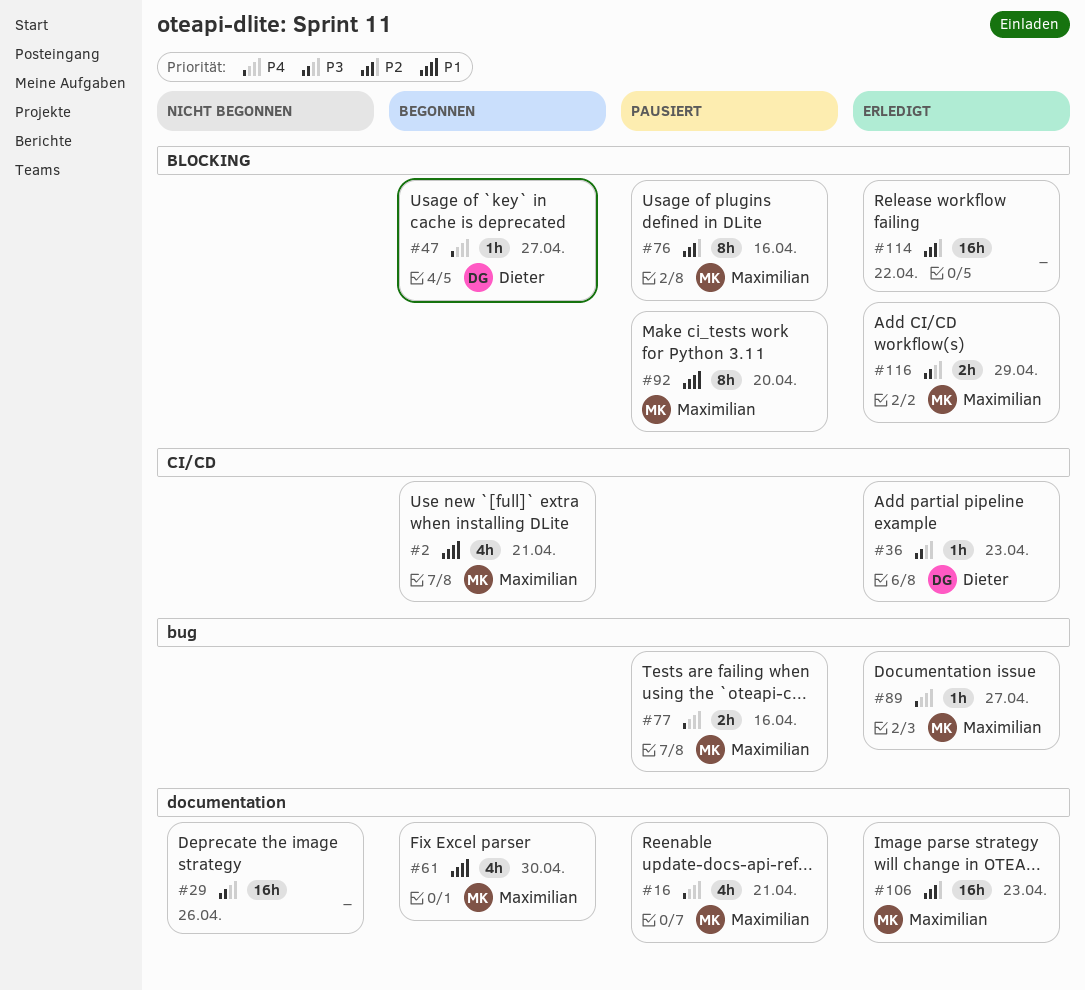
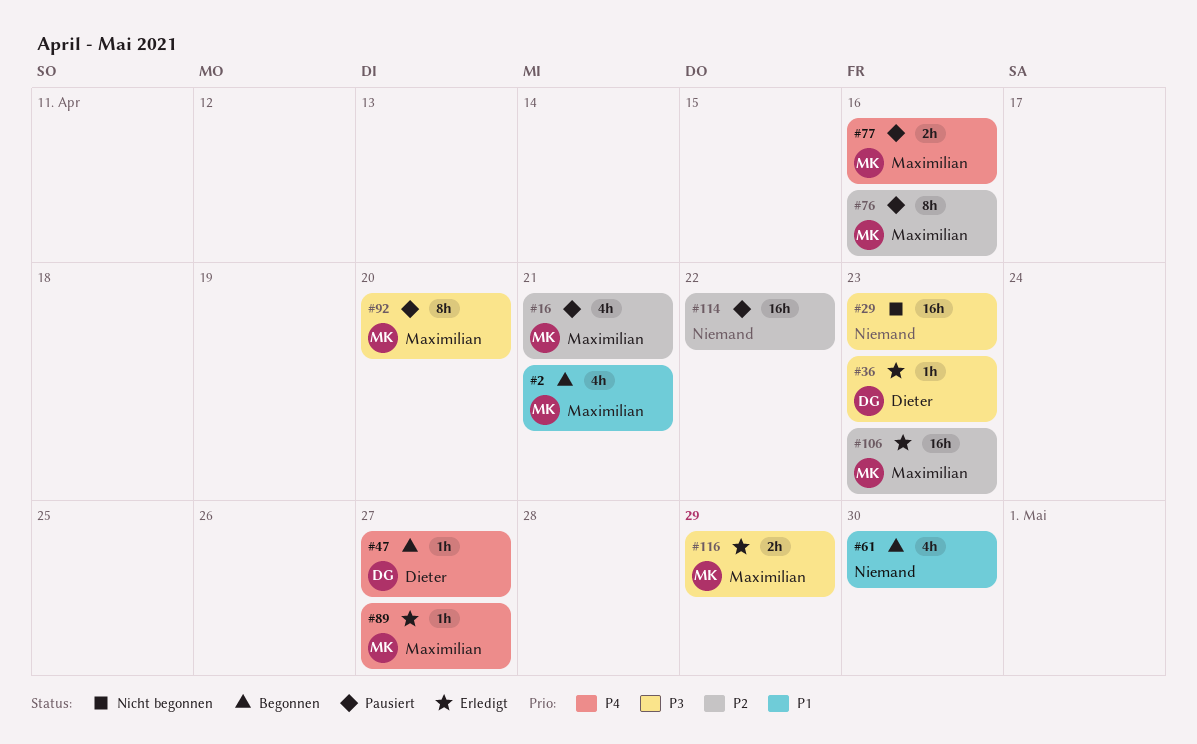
#16, priority: P4 -> P2
#29, due: Apr 26 -> Apr 23
#61, owner: Maximilian -> none
#92, priority: P1 -> P3
#114, status: Erledigt -> Pausiert

